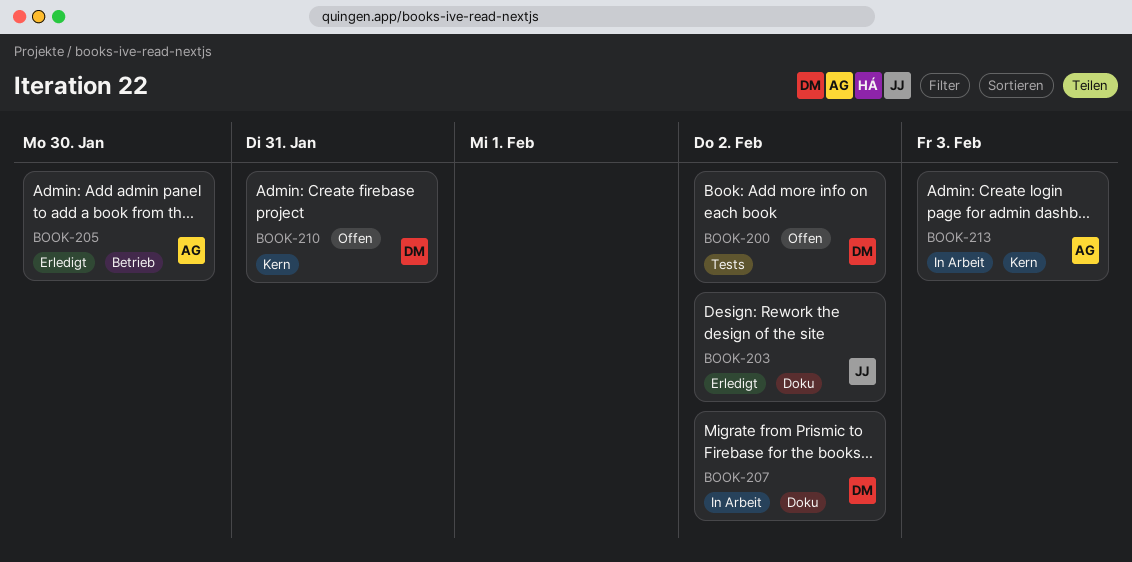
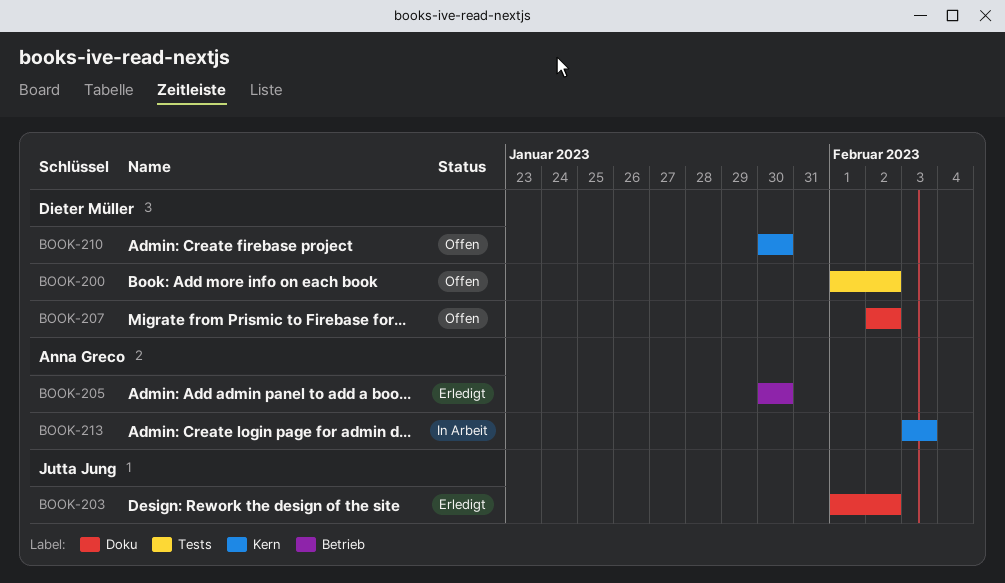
BOOK-207, status: In Arbeit -> Offen
BOOK-210, due: Jan 31 -> Jan 30

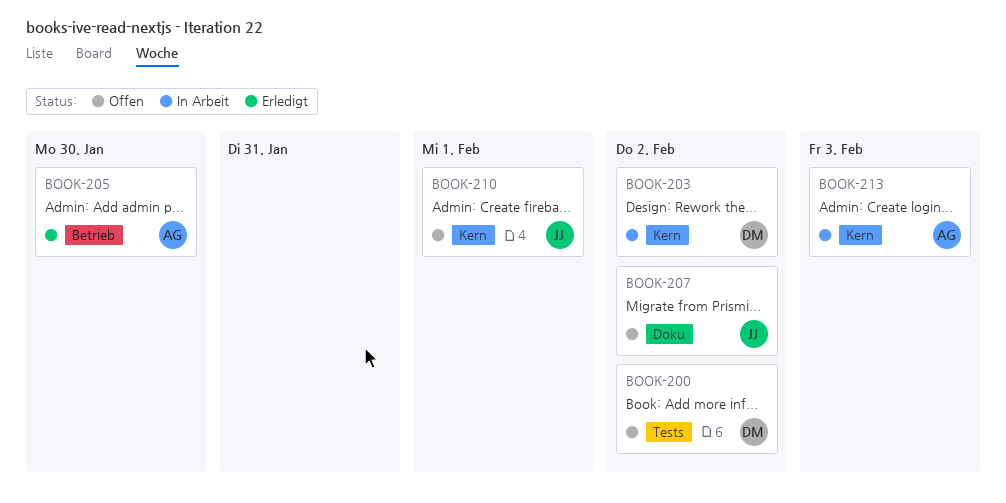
BOOK-203, status: Erledigt -> In Arbeit
BOOK-203, owner: Jutta Jung -> Dieter Müller
BOOK-203, label: Doku -> Kern
BOOK-207, owner: Dieter Müller -> Jutta Jung
BOOK-210, owner: Dieter Müller -> Jutta Jung
BOOK-210, due: Jan 30 -> Feb 1

